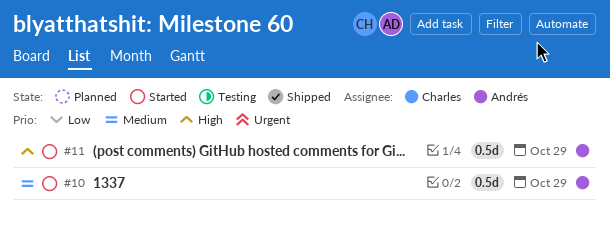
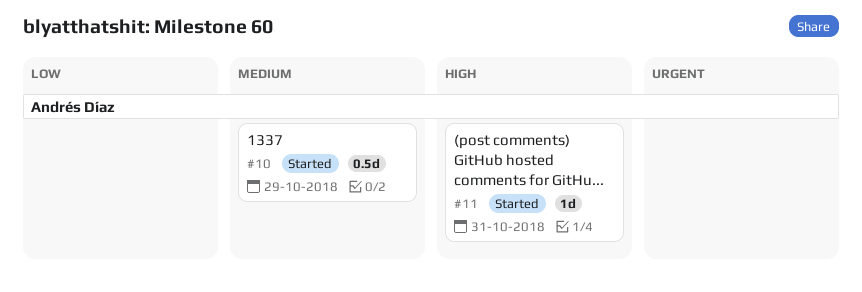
#11, estimate: 0.5d -> 1d
#11, due: Oct 29 -> Oct 31

